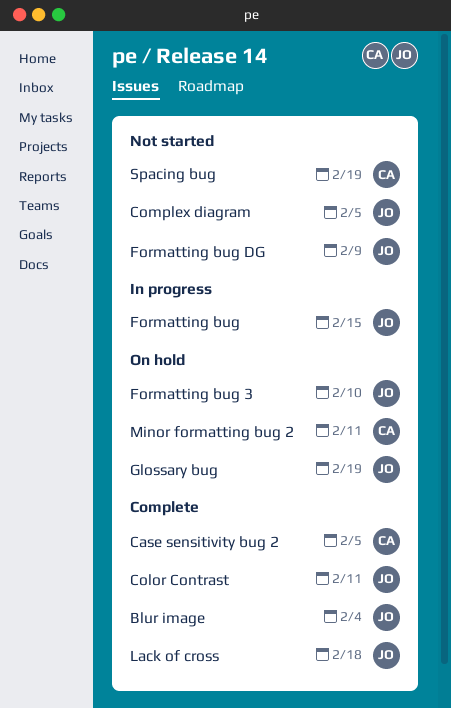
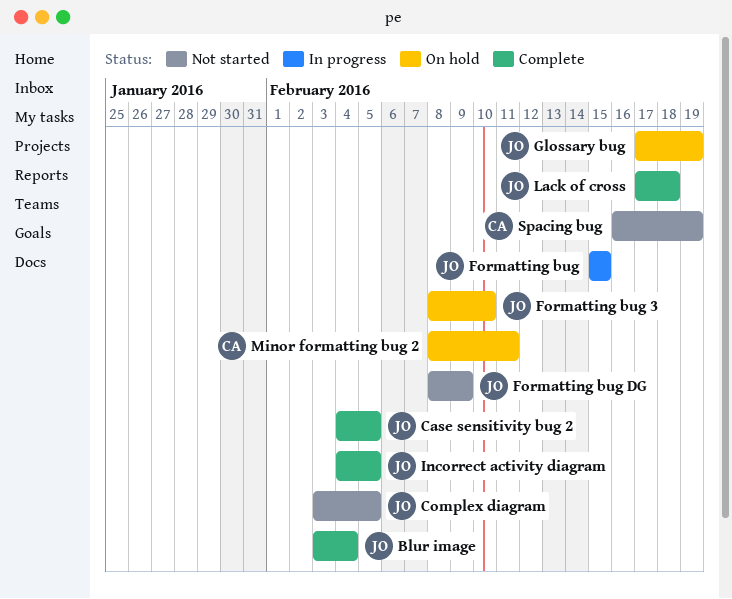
Case sensitivity bug 2, owner: CA -> JO
Color Contrast: present -> none
Incorrect activity diagram: none -> present

